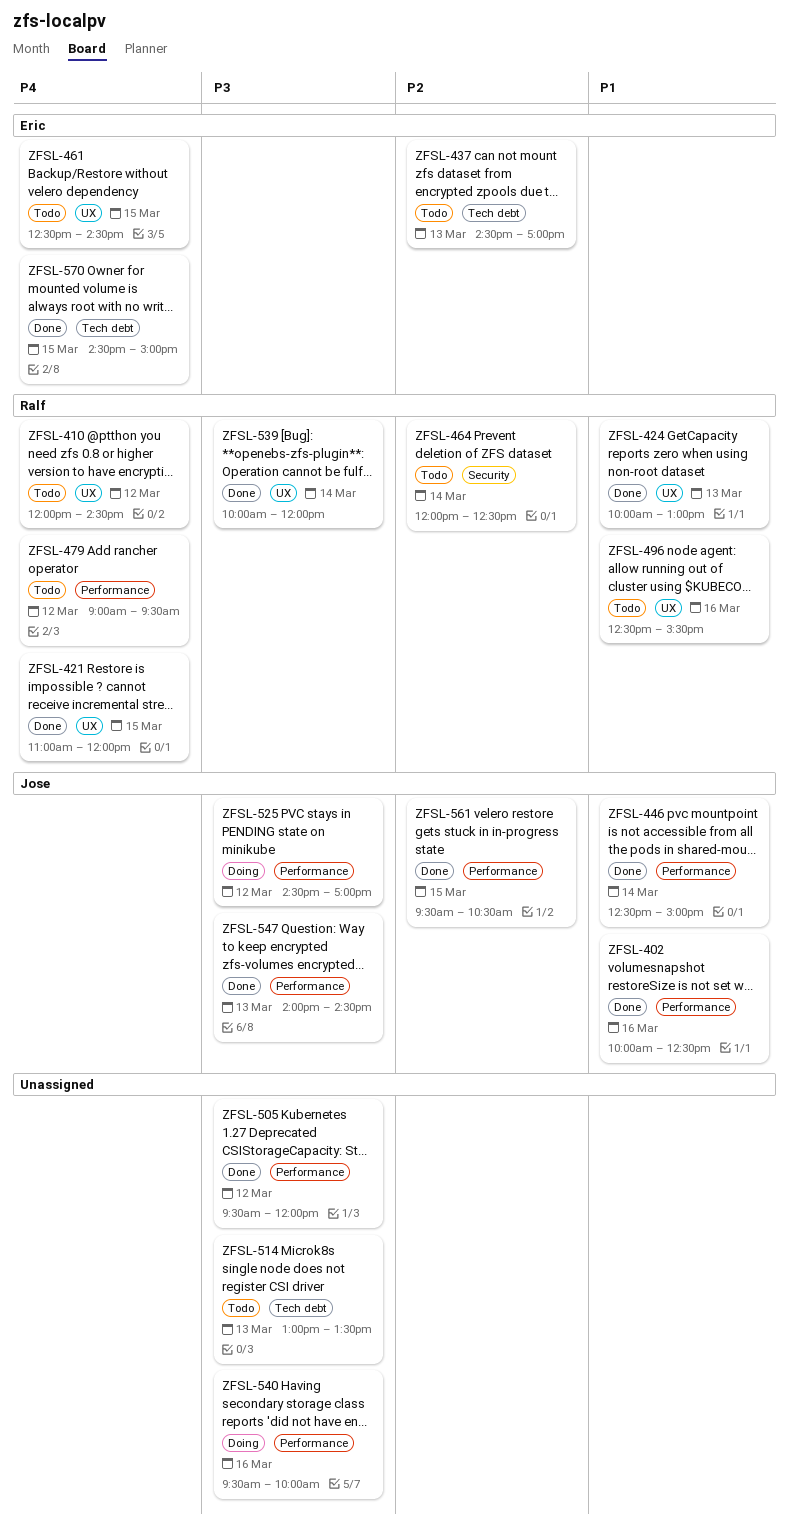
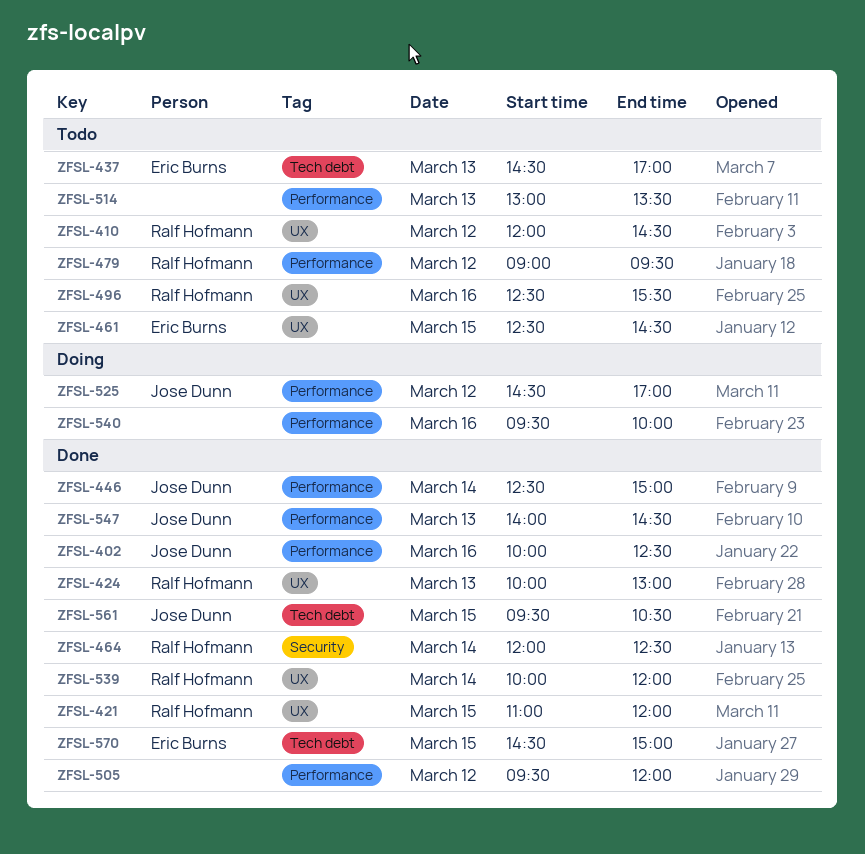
ZFSL-464, status: Todo -> Done
ZFSL-514, label: Tech debt -> Performance
ZFSL-561, label: Performance -> Tech debt

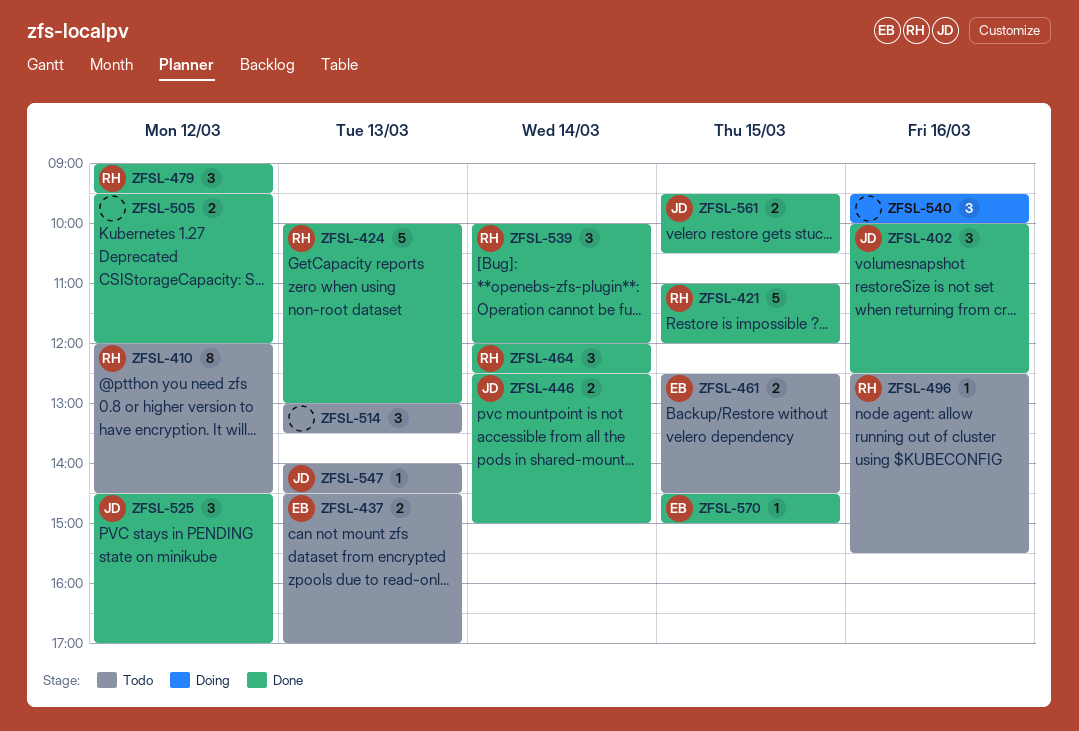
ZFSL-479, status: Todo -> Done
ZFSL-525, status: Doing -> Done
ZFSL-547, status: Done -> Todo

